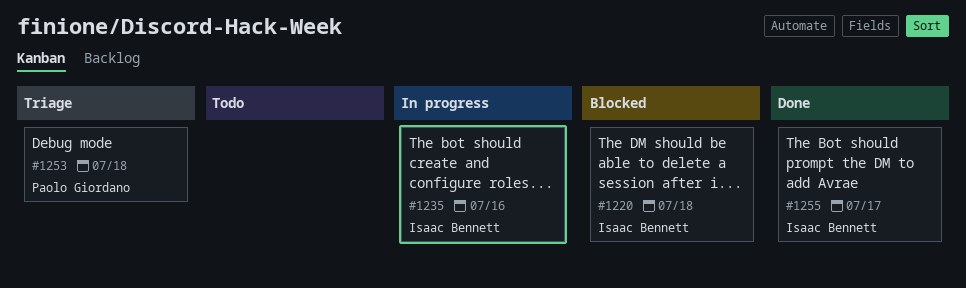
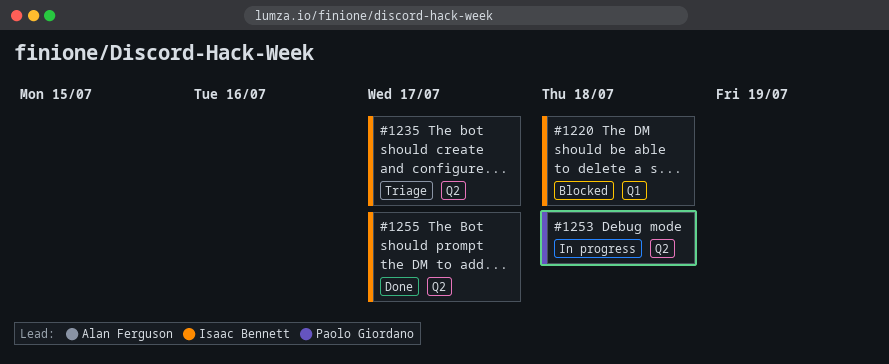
#1235, status: In progress -> Triage
#1235, due: Jul 16 -> Jul 17
#1253, status: Triage -> In progress

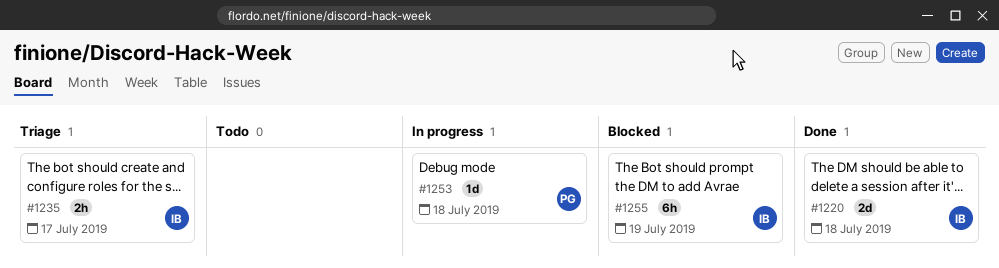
#1220, status: Blocked -> Done
#1255, status: Done -> Blocked
#1255, due: Jul 17 -> Jul 19

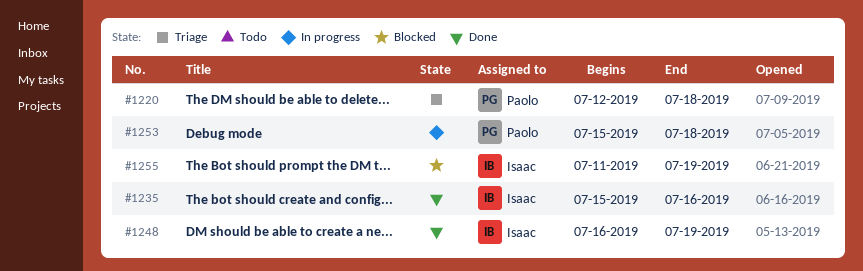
#1220, status: Done -> Triage
#1220, owner: Isaac -> Paolo
#1235, status: Triage -> Done
#1235, due: Jul 17 -> Jul 16
#1248: none -> present

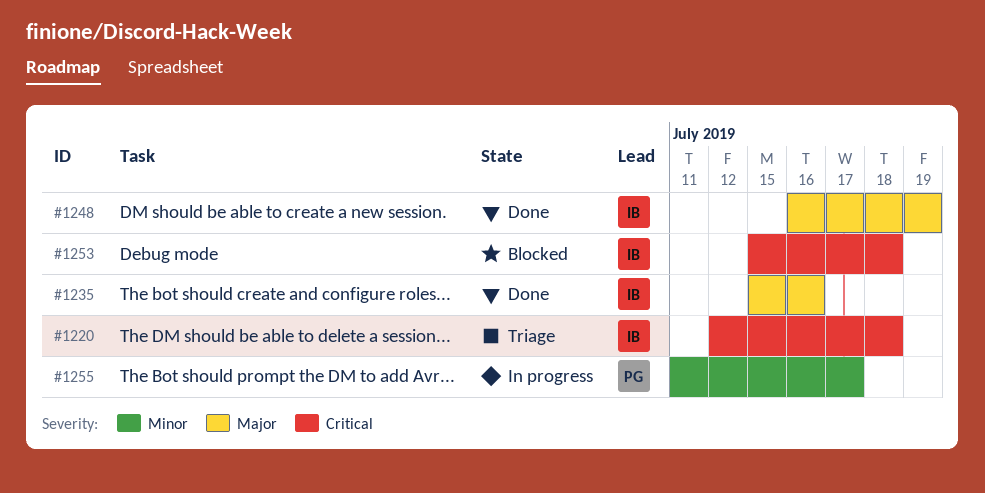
#1220, owner: Paolo -> Isaac
#1253, status: In progress -> Blocked
#1253, owner: Paolo -> Isaac
#1255, status: Blocked -> In progress
#1255, owner: Isaac -> Paolo
#1255, due: Jul 19 -> Jul 17

